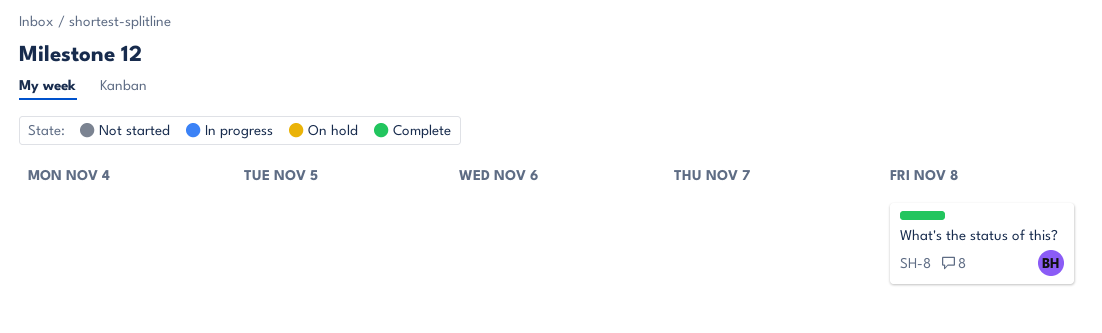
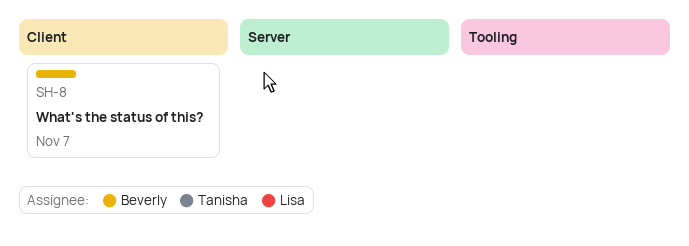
SH-8, due: Nov 8 -> Nov 7

